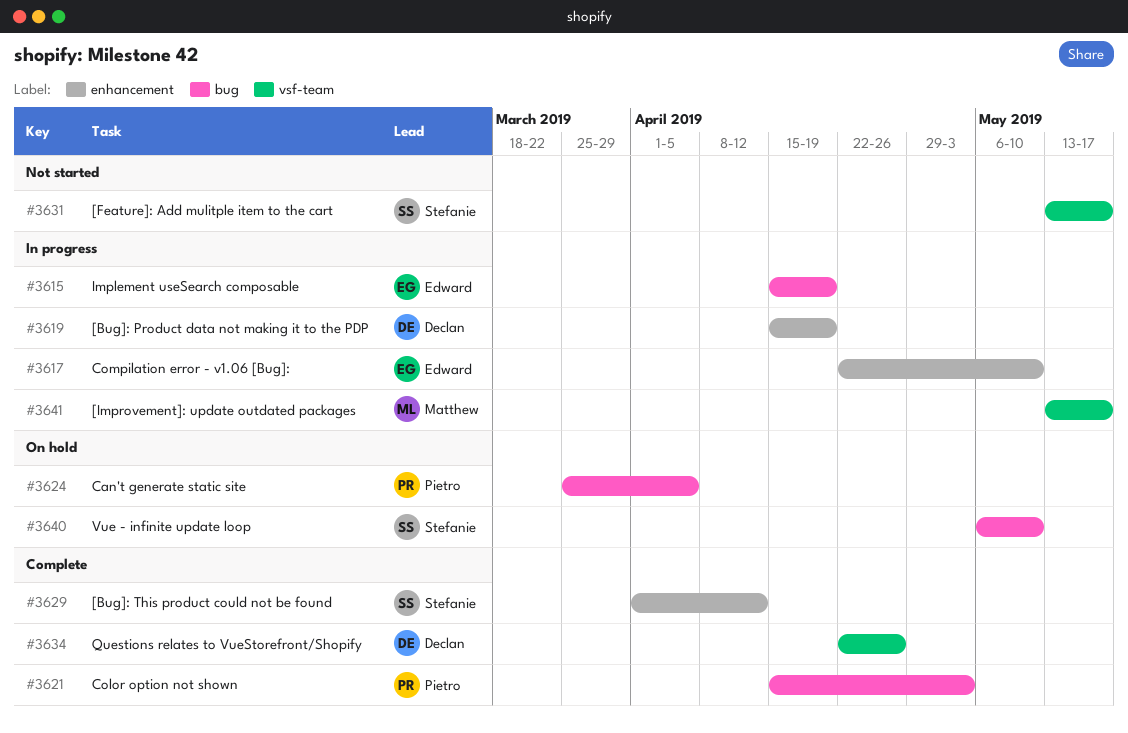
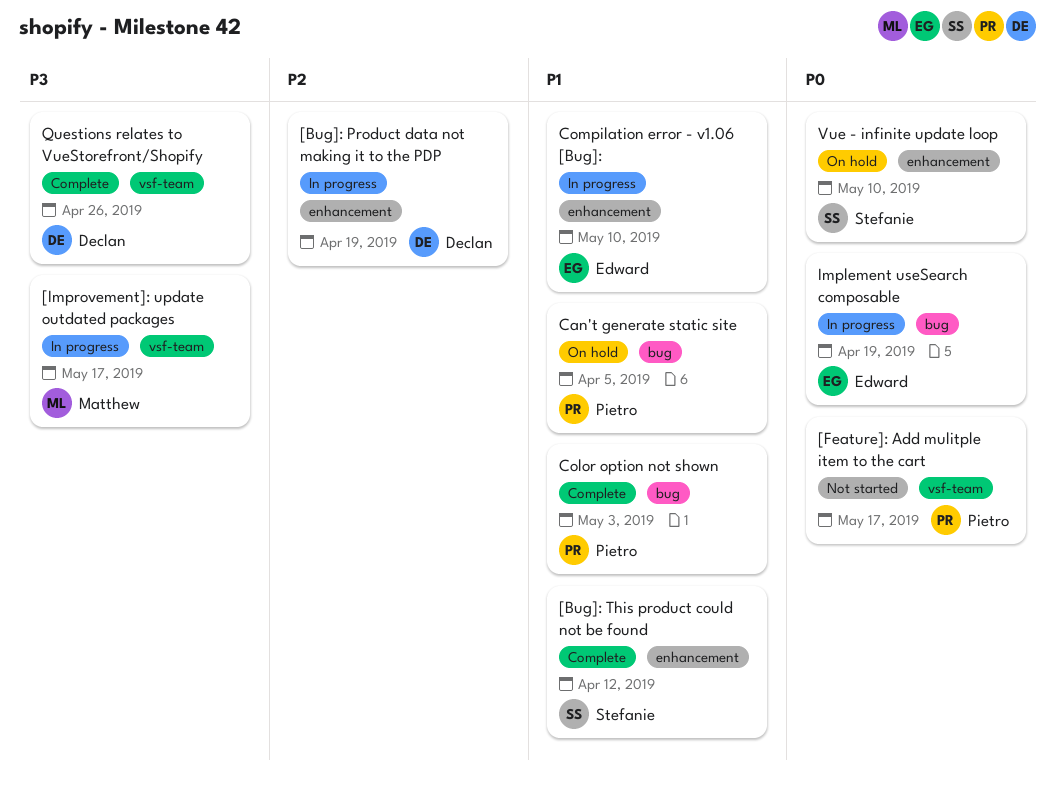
[Feature]: Add mulitple item to the cart, owner: Stefanie -> Pietro
Vue - infinite update loop, label: bug -> enhancement

